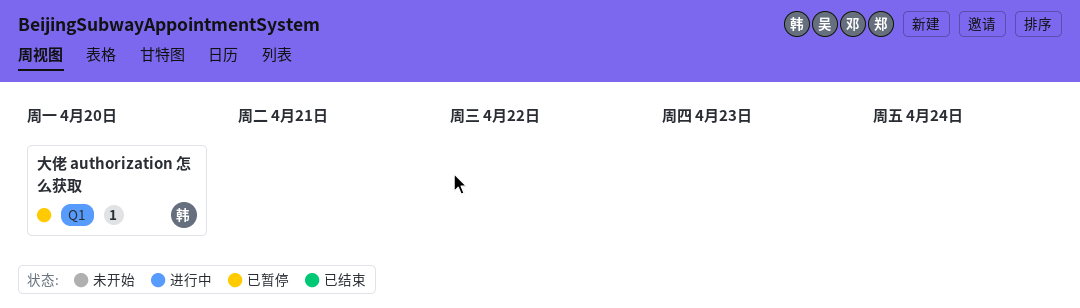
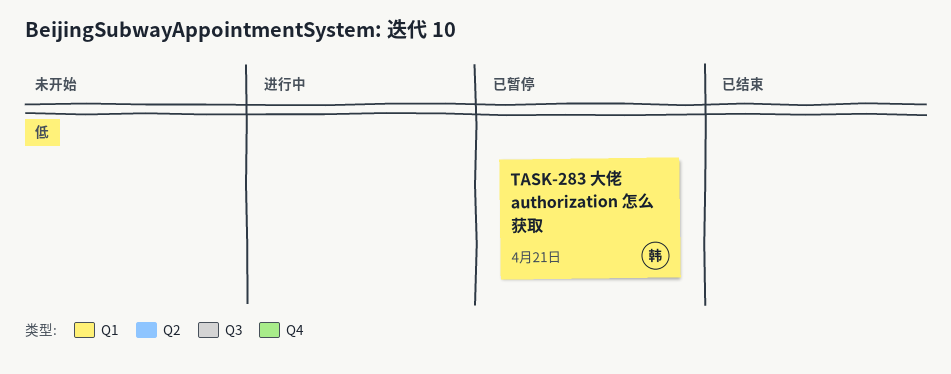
大佬 authorization 怎么获取, due: Apr 20 -> Apr 21

